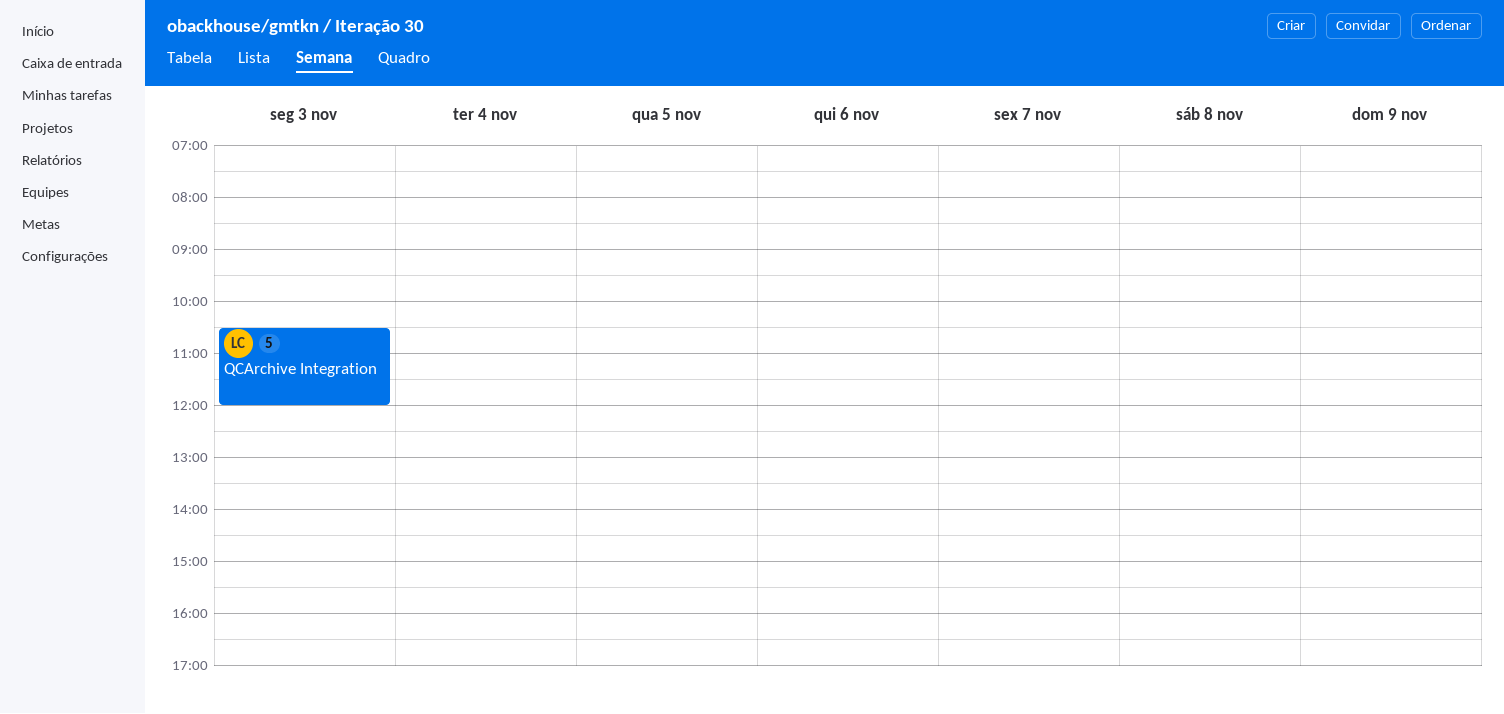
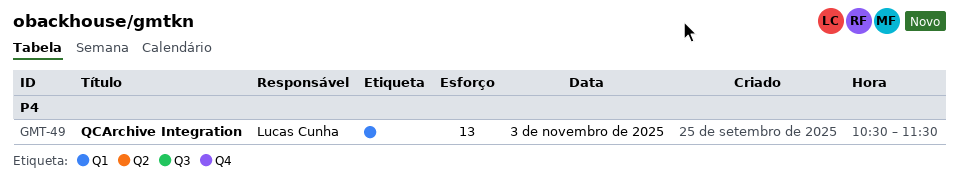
QCArchive Integration, estimate: 5 -> 13
QCArchive Integration, ends: 12:00 -> 11:30

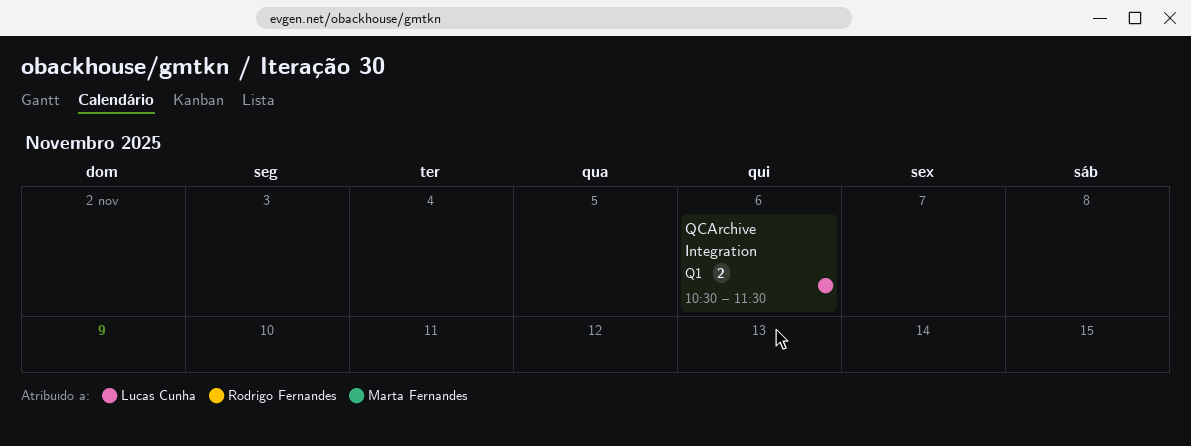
QCArchive Integration, estimate: 13 -> 2
QCArchive Integration, day: Nov 3 -> Nov 6

